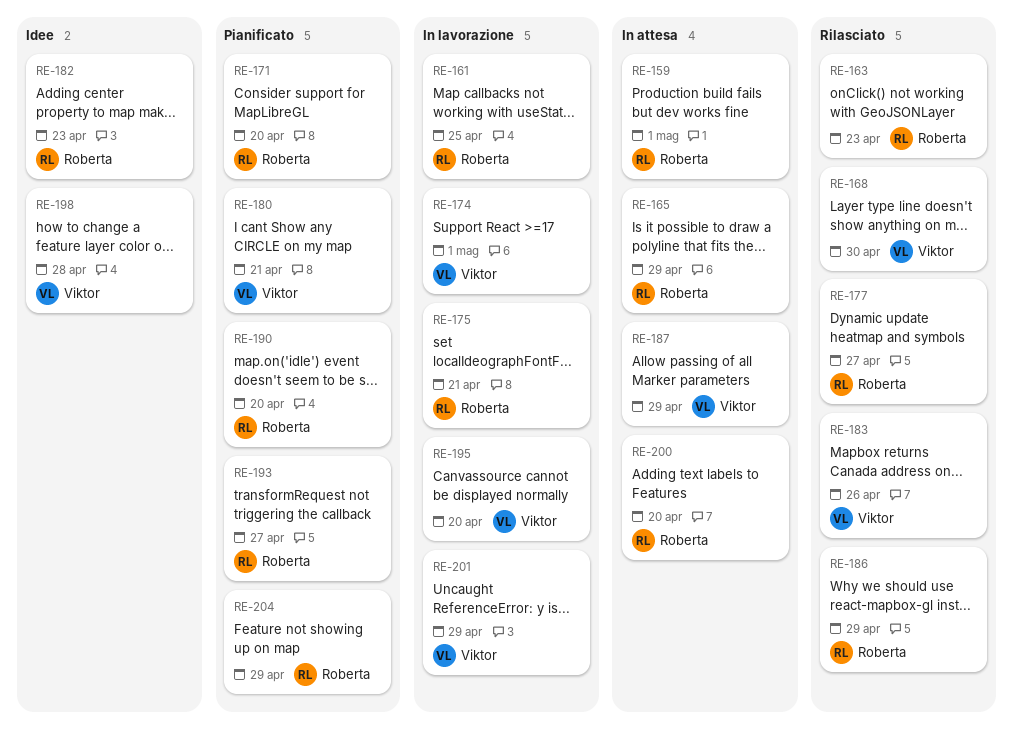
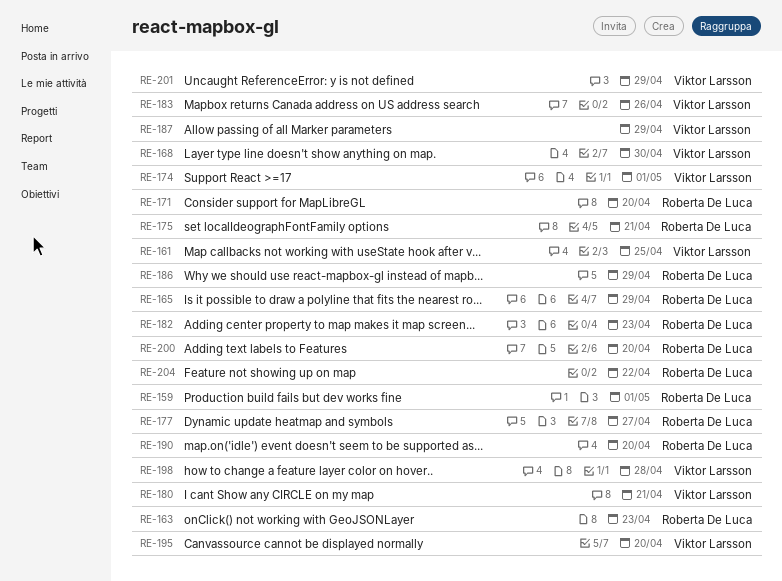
RE-161, owner: Roberta De Luca -> Viktor Larsson
RE-193: present -> none
RE-204, due: Apr 29 -> Apr 22

